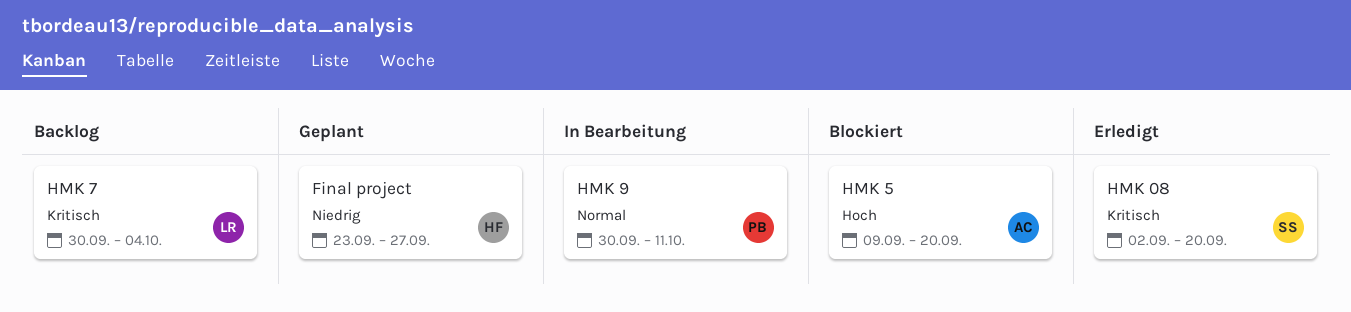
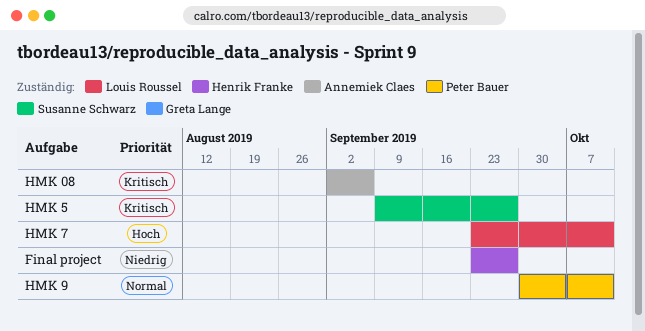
HMK 08, owner: Susanne Schwarz -> Annemiek Claes
HMK 08, due: Sep 20 -> Sep 6
HMK 5, owner: Annemiek Claes -> Susanne Schwarz
HMK 5, priority: Hoch -> Kritisch
HMK 5, due: Sep 20 -> Sep 27
HMK 7, priority: Kritisch -> Hoch
HMK 7, start: Sep 30 -> Sep 23
HMK 7, due: Oct 4 -> Oct 11

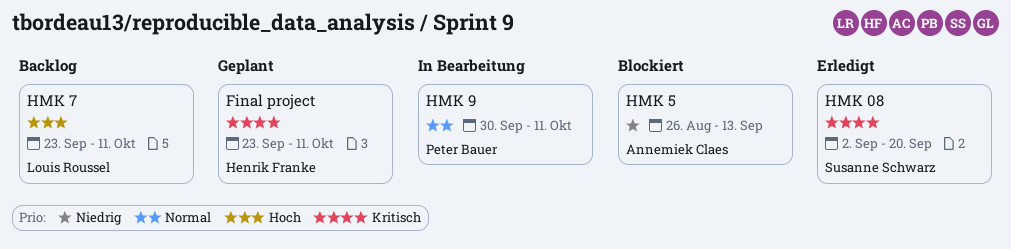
Final project, priority: Niedrig -> Kritisch
Final project, due: Sep 27 -> Oct 11
HMK 08, owner: Annemiek Claes -> Susanne Schwarz
HMK 08, due: Sep 6 -> Sep 20
HMK 5, owner: Susanne Schwarz -> Annemiek Claes
HMK 5, priority: Kritisch -> Niedrig
HMK 5, start: Sep 9 -> Aug 26
HMK 5, due: Sep 27 -> Sep 13

